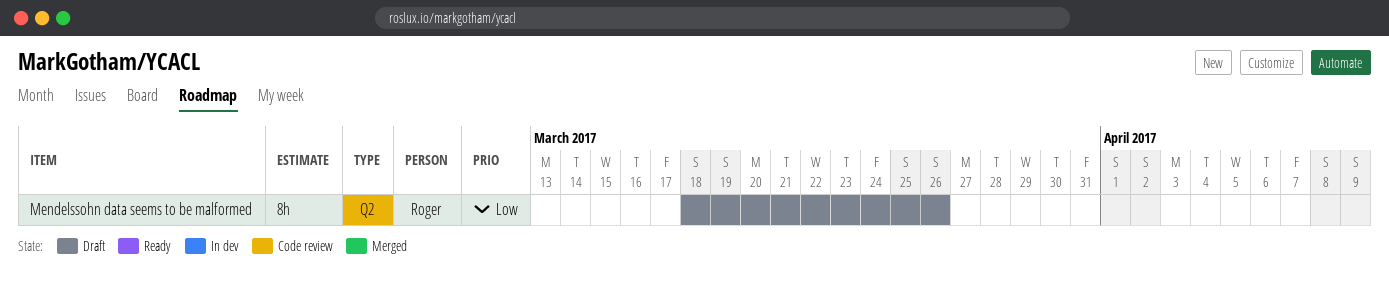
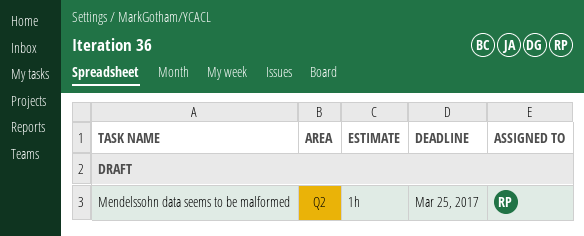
Mendelssohn data seems to be malformed, estimate: 8h -> 1h
Mendelssohn data seems to be malformed, due: Mar 26 -> Mar 25

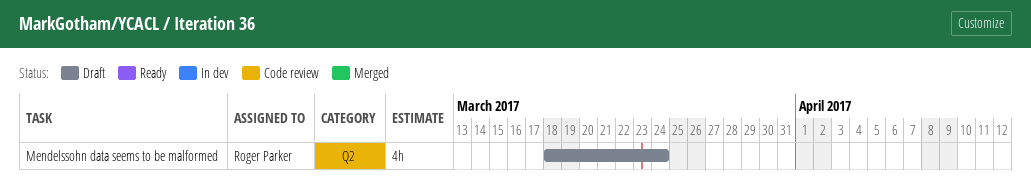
Mendelssohn data seems to be malformed, estimate: 1h -> 4h
Mendelssohn data seems to be malformed, due: Mar 25 -> Mar 24

